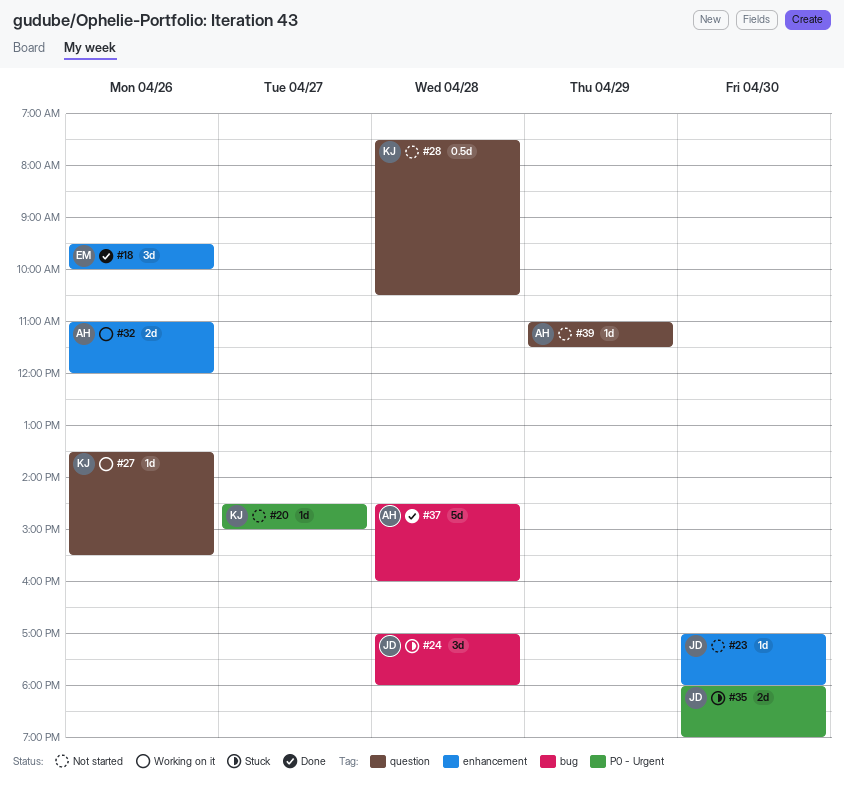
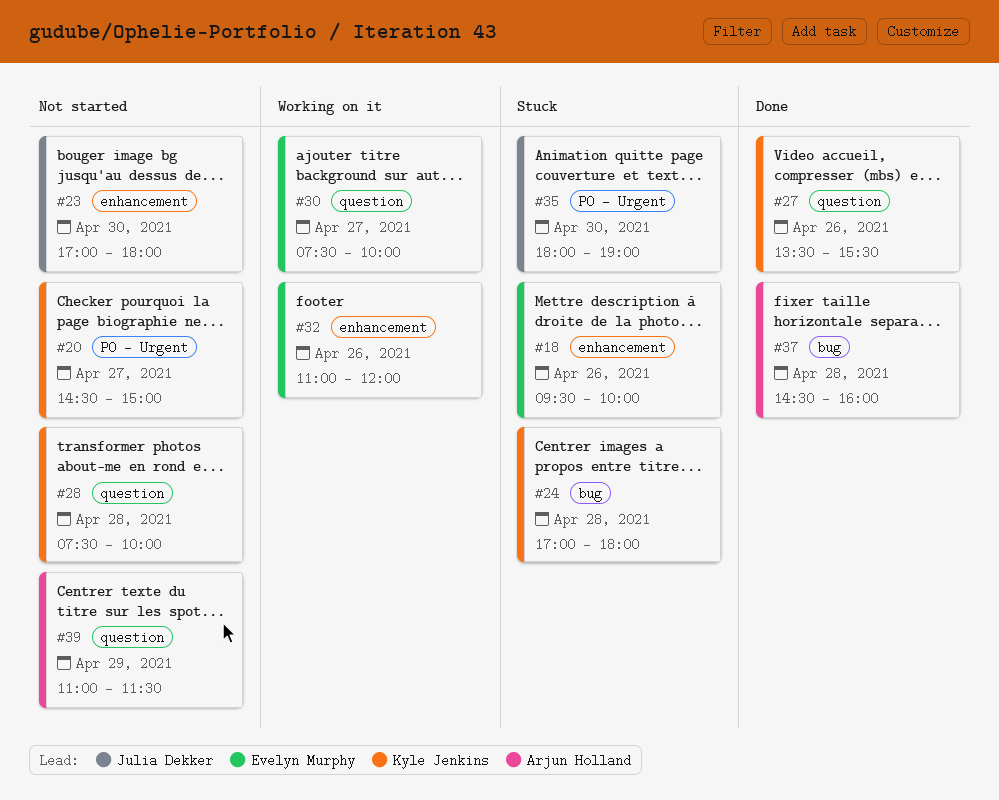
#18, status: Done -> Stuck
#24, owner: Julia Dekker -> Kyle Jenkins
#27, status: Working on it -> Done
#28, ends: 10:30 -> 10:00
#30: none -> present
#32, owner: Arjun Holland -> Evelyn Murphy

